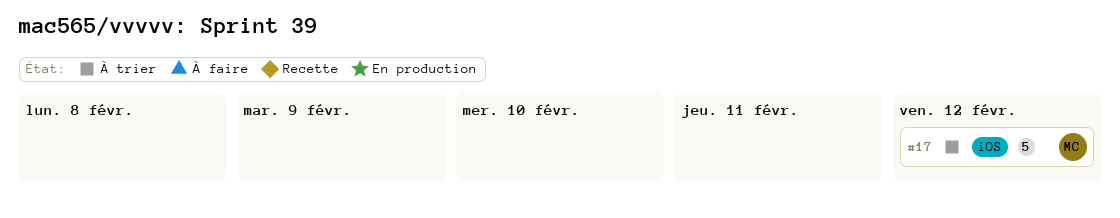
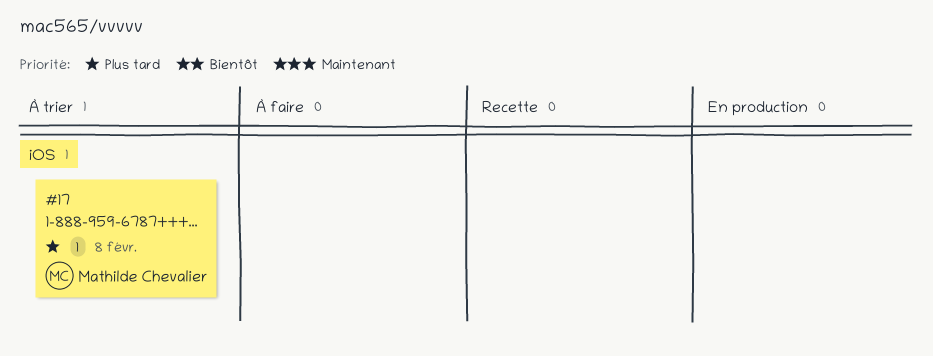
#17, estimate: 5 -> 1
#17, due: Feb 12 -> Feb 8

